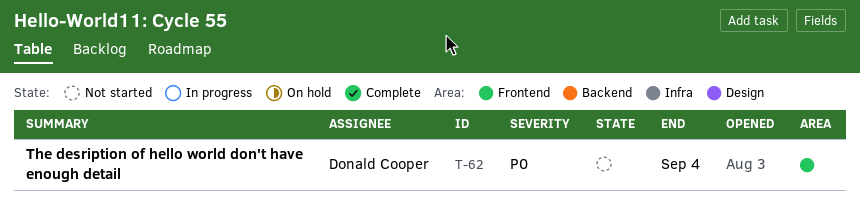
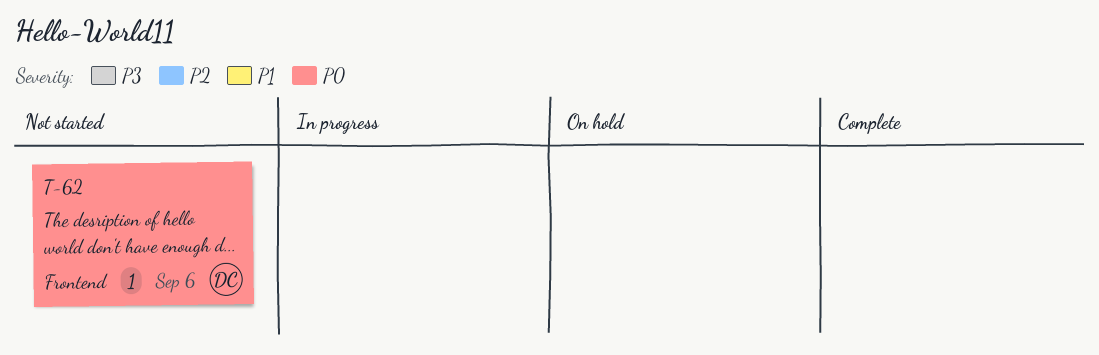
T-62, due: Sep 4 -> Sep 6

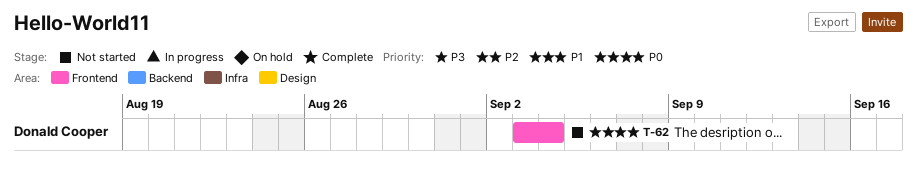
T-62, due: Sep 6 -> Sep 4

